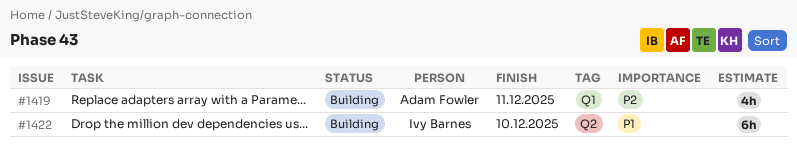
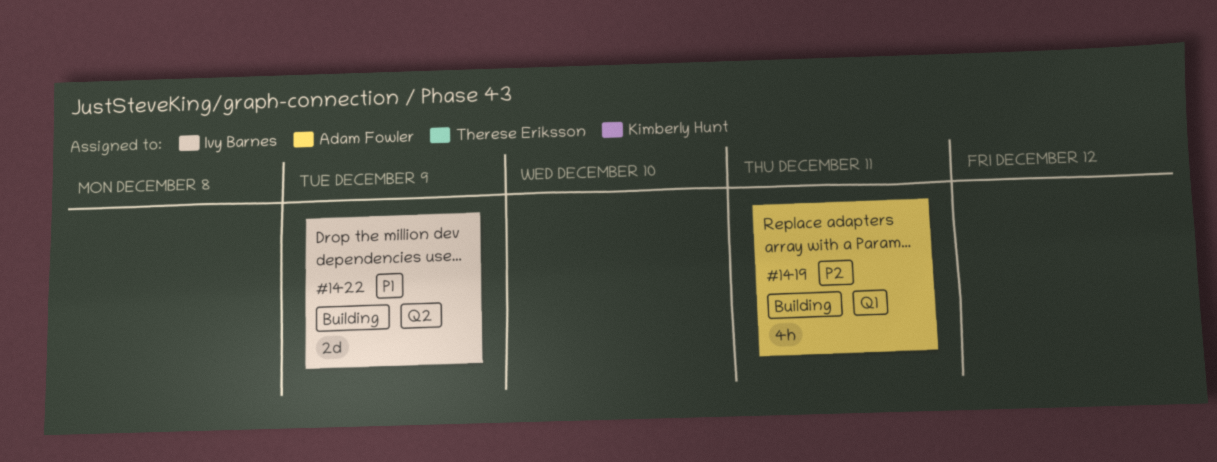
#1422, estimate: 6h -> 2d
#1422, due: Dec 10 -> Dec 9

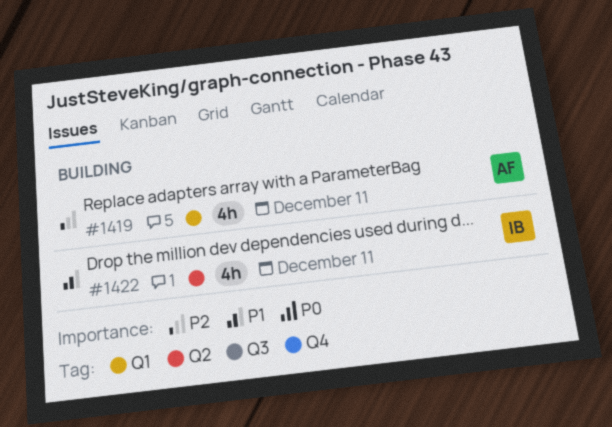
#1422, estimate: 2d -> 4h
#1422, due: Dec 9 -> Dec 11

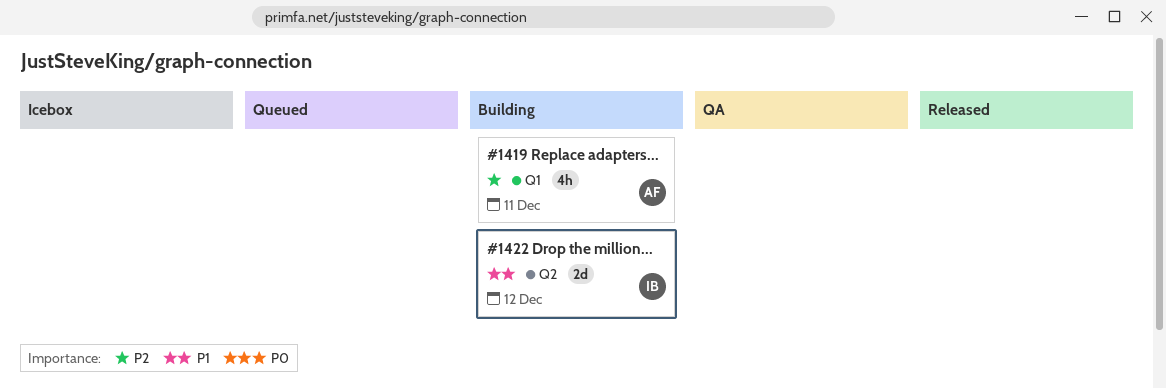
#1422, estimate: 4h -> 2d
#1422, due: Dec 11 -> Dec 12

